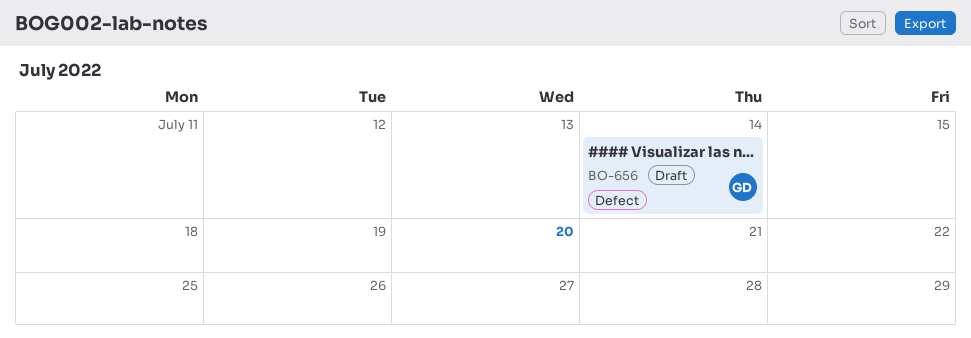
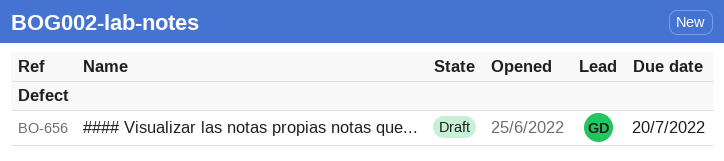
BO-656, due: Jul 14 -> Jul 20

